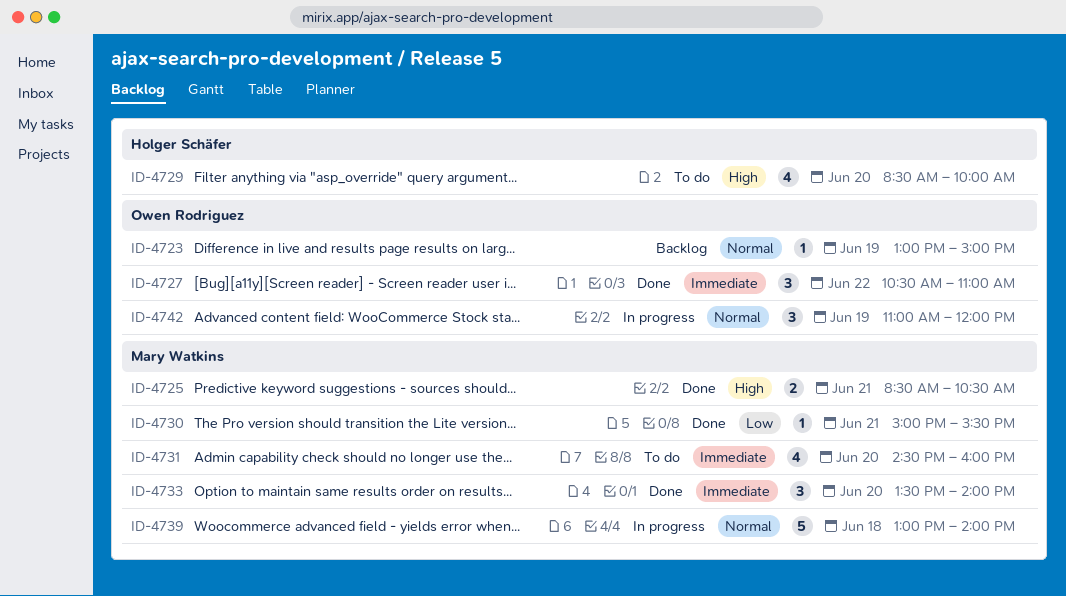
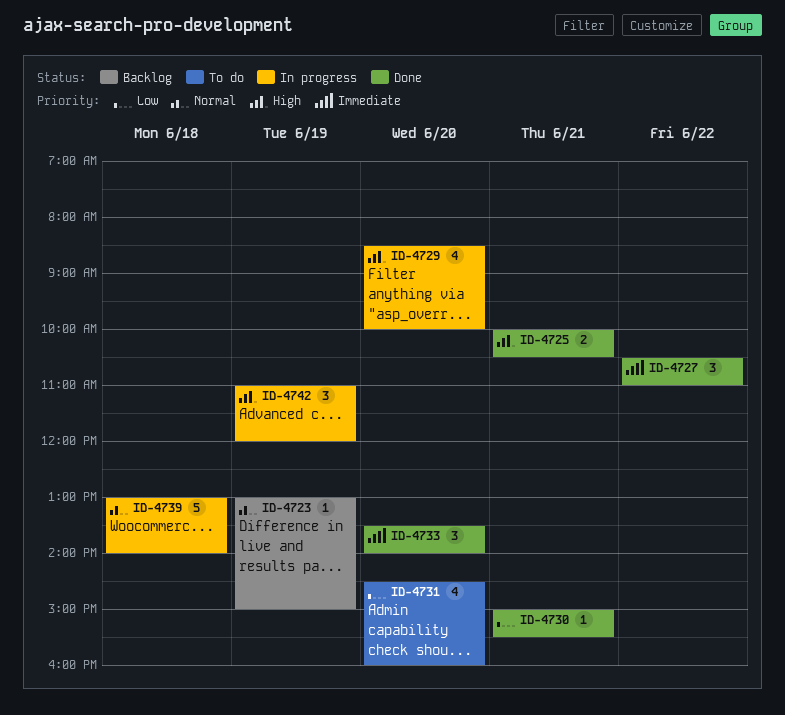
ID-4725, begins: 08:30 -> 10:00
ID-4729, status: To do -> In progress
ID-4731, priority: Immediate -> Low
ID-4742, priority: Normal -> High

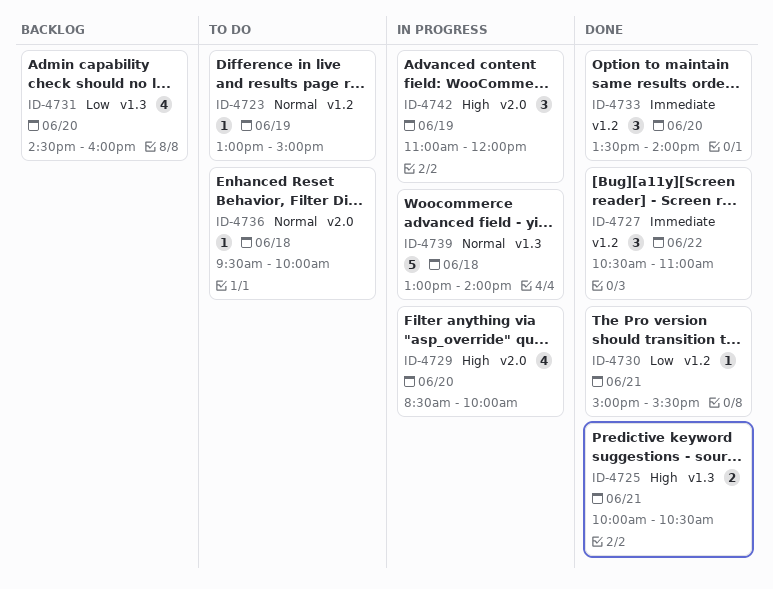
ID-4723, status: Backlog -> To do
ID-4731, status: To do -> Backlog
ID-4736: none -> present

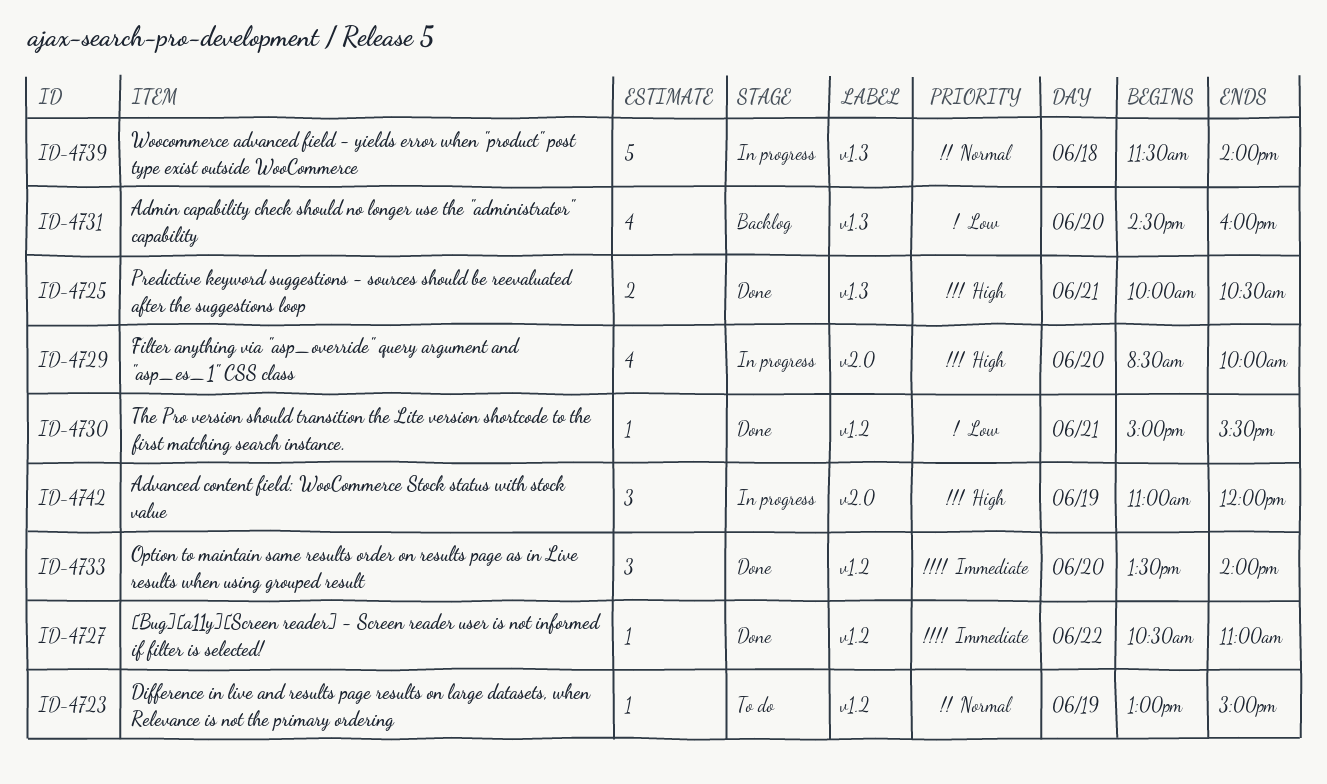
ID-4727, estimate: 3 -> 1
ID-4736: present -> none
ID-4739, begins: 13:00 -> 11:30

